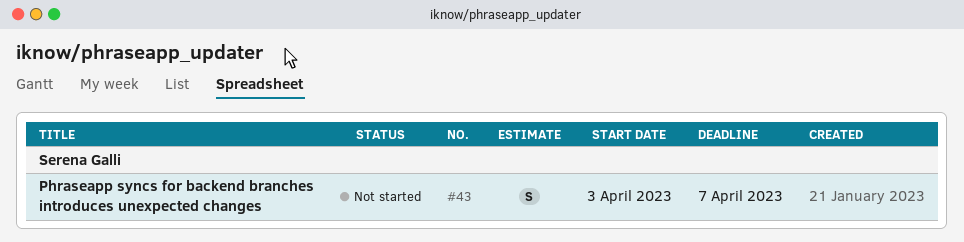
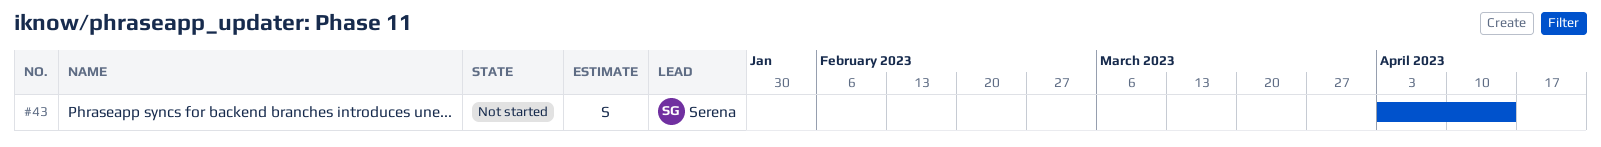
#43, due: Apr 7 -> Apr 14

